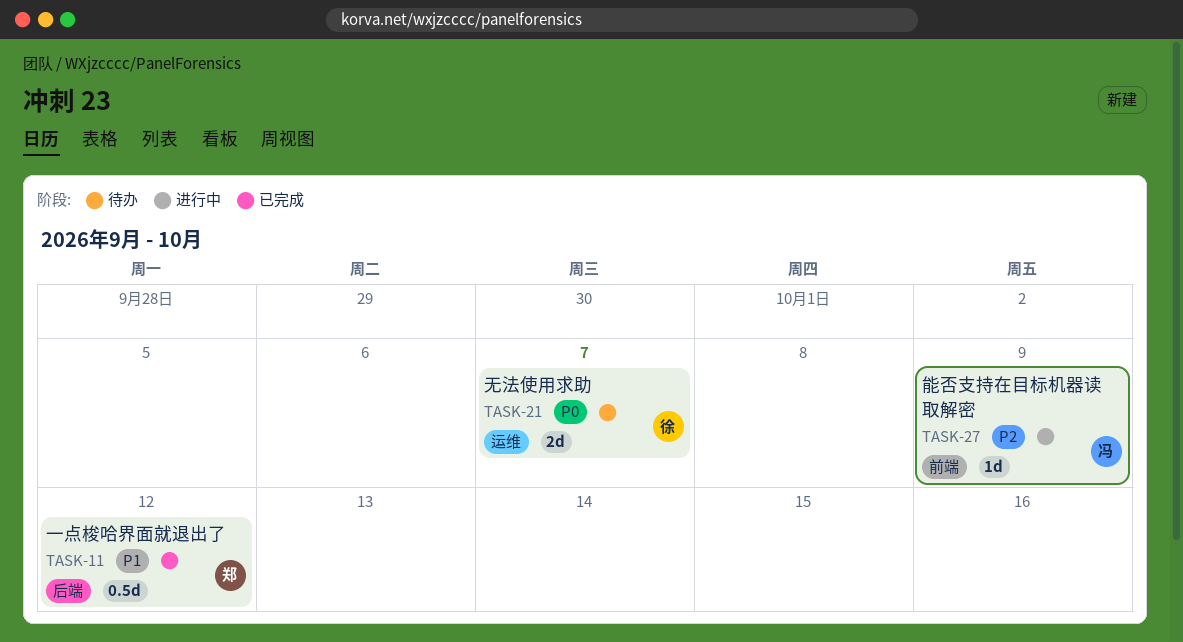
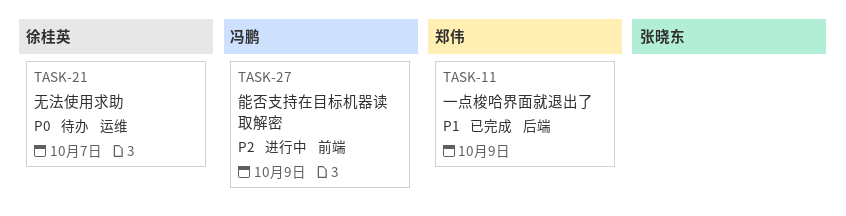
TASK-11, due: Oct 12 -> Oct 9

